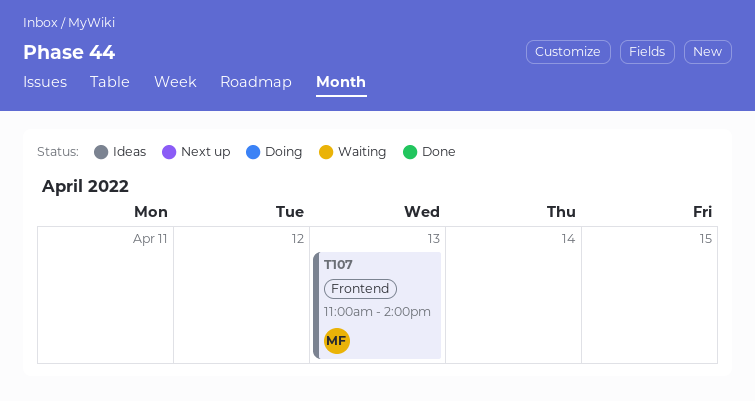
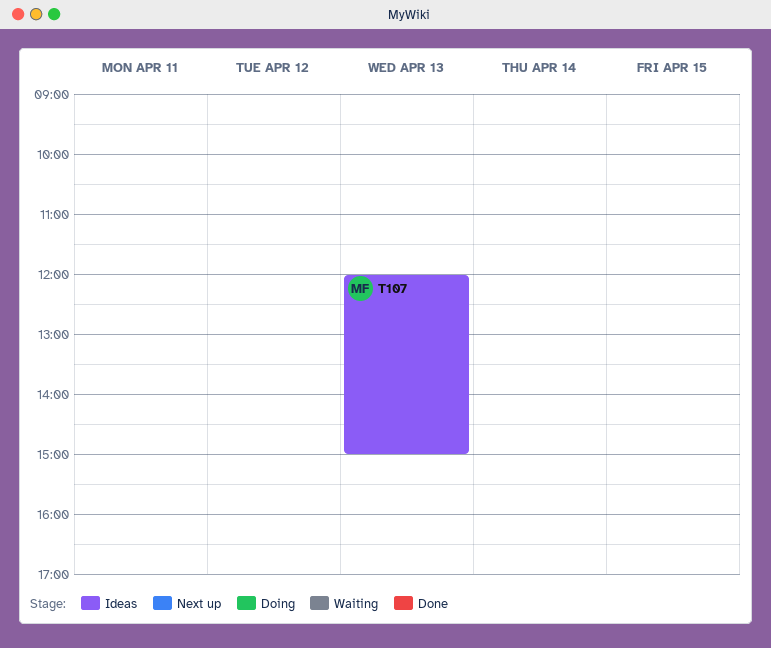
T107, begins: 11:00 -> 12:00
T107, ends: 14:00 -> 15:00

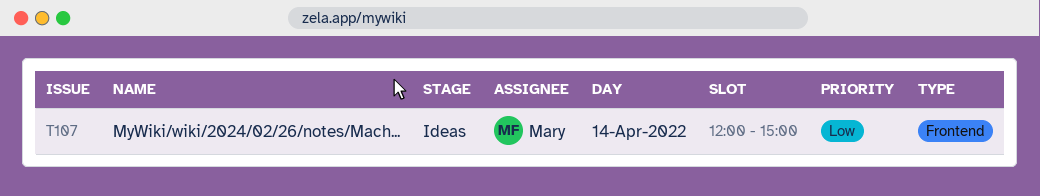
T107, day: Apr 13 -> Apr 14

